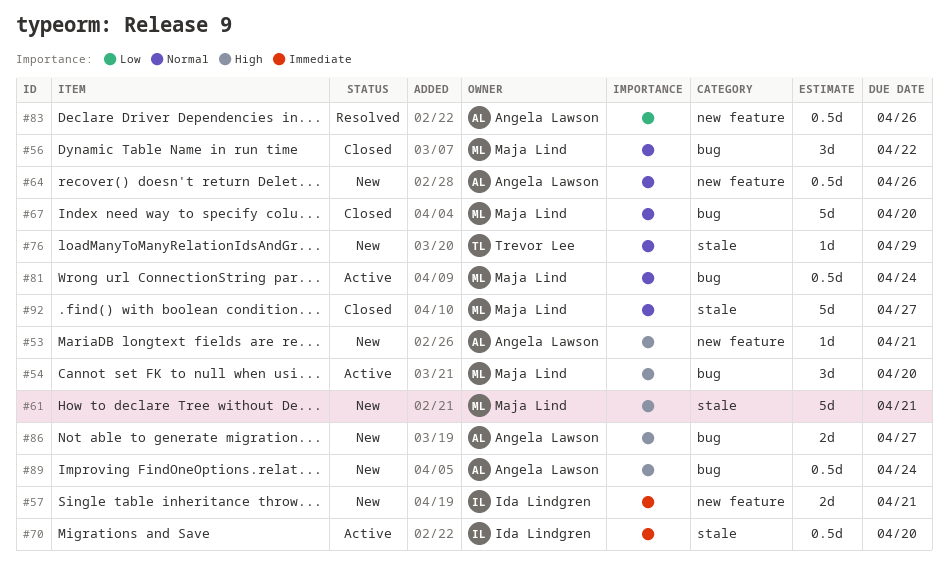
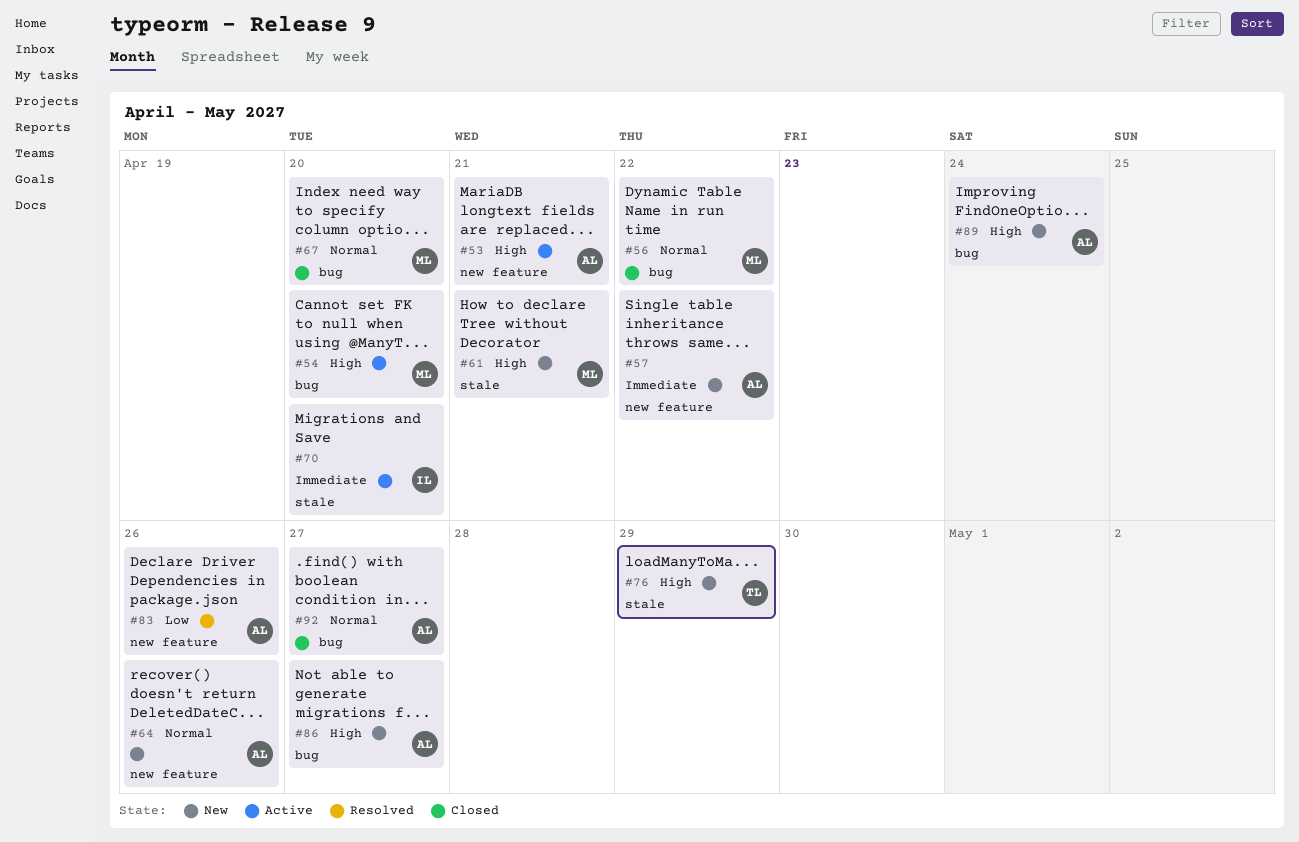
#53, status: New -> Active
#57, owner: Ida Lindgren -> Angela Lawson
#57, due: Apr 21 -> Apr 22
#76, priority: Normal -> High
#81: present -> none
#92, owner: Maja Lind -> Angela Lawson
#92, label: stale -> bug

